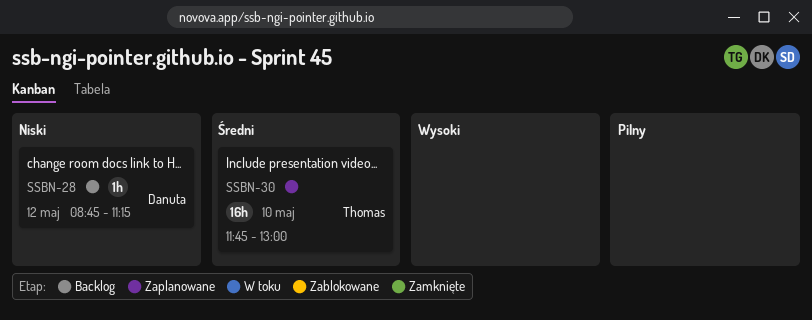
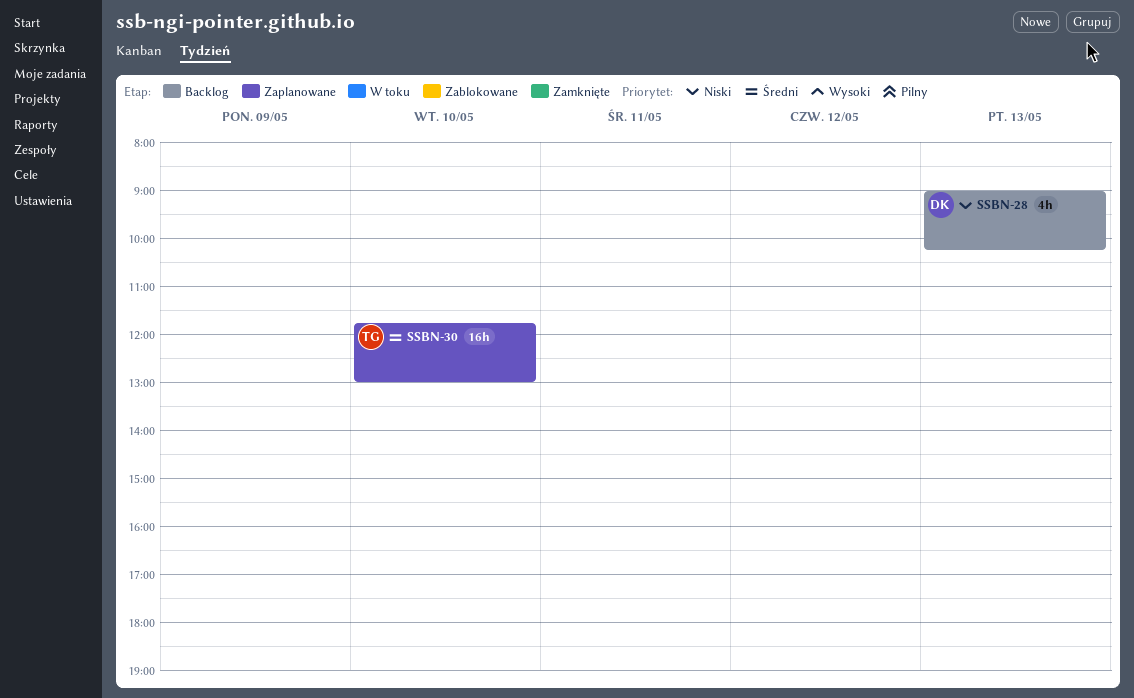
SSBN-28, estimate: 1h -> 4h
SSBN-28, day: May 12 -> May 13
SSBN-28, begins: 08:45 -> 09:00
SSBN-28, ends: 11:15 -> 10:15

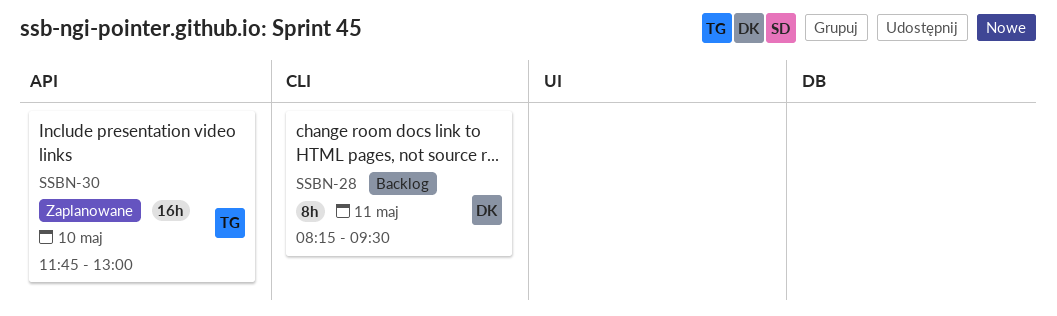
SSBN-28, estimate: 4h -> 8h
SSBN-28, day: May 13 -> May 11
SSBN-28, begins: 09:00 -> 08:15
SSBN-28, ends: 10:15 -> 09:30

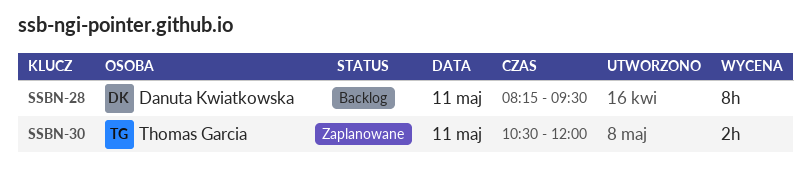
SSBN-30, estimate: 16h -> 2h
SSBN-30, day: May 10 -> May 11
SSBN-30, begins: 11:45 -> 10:30
SSBN-30, ends: 13:00 -> 12:00

